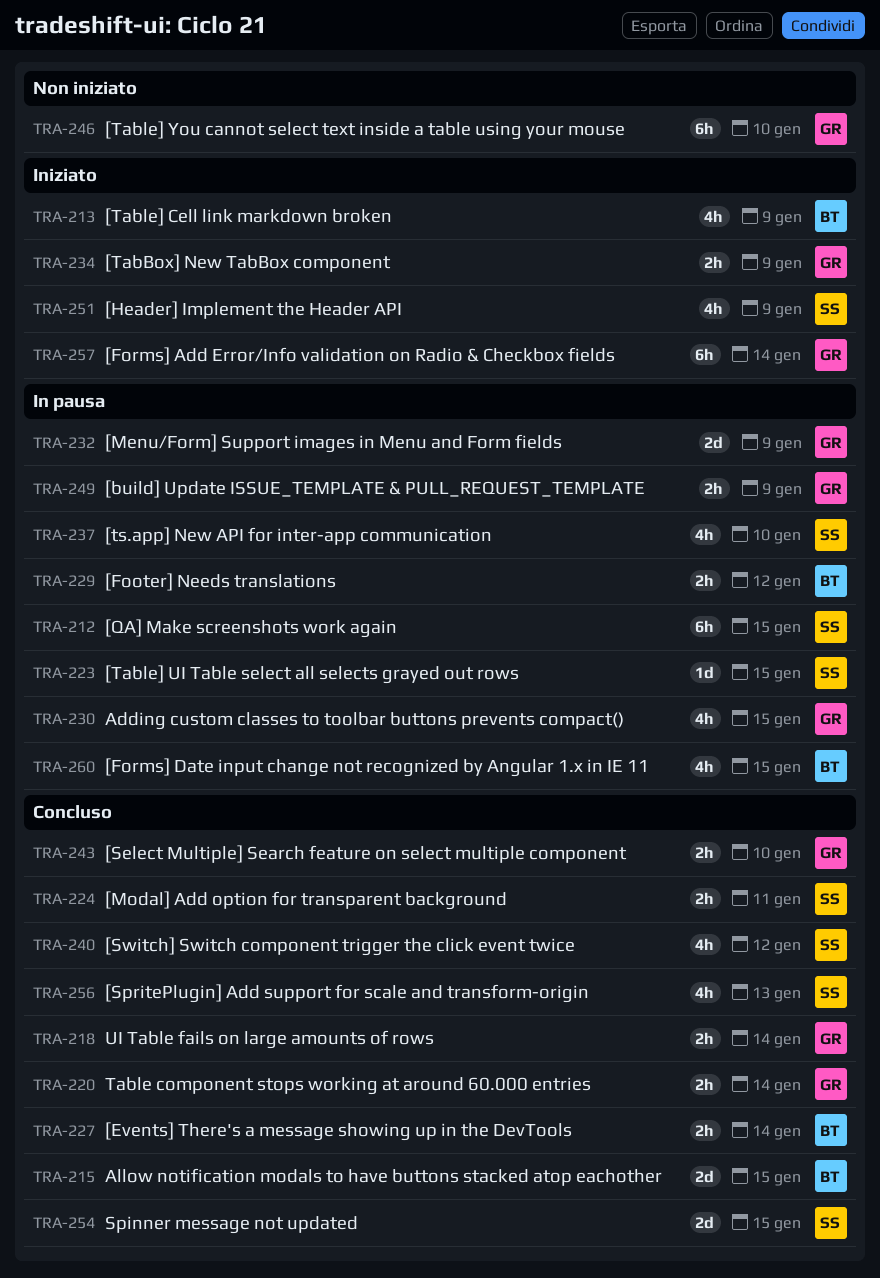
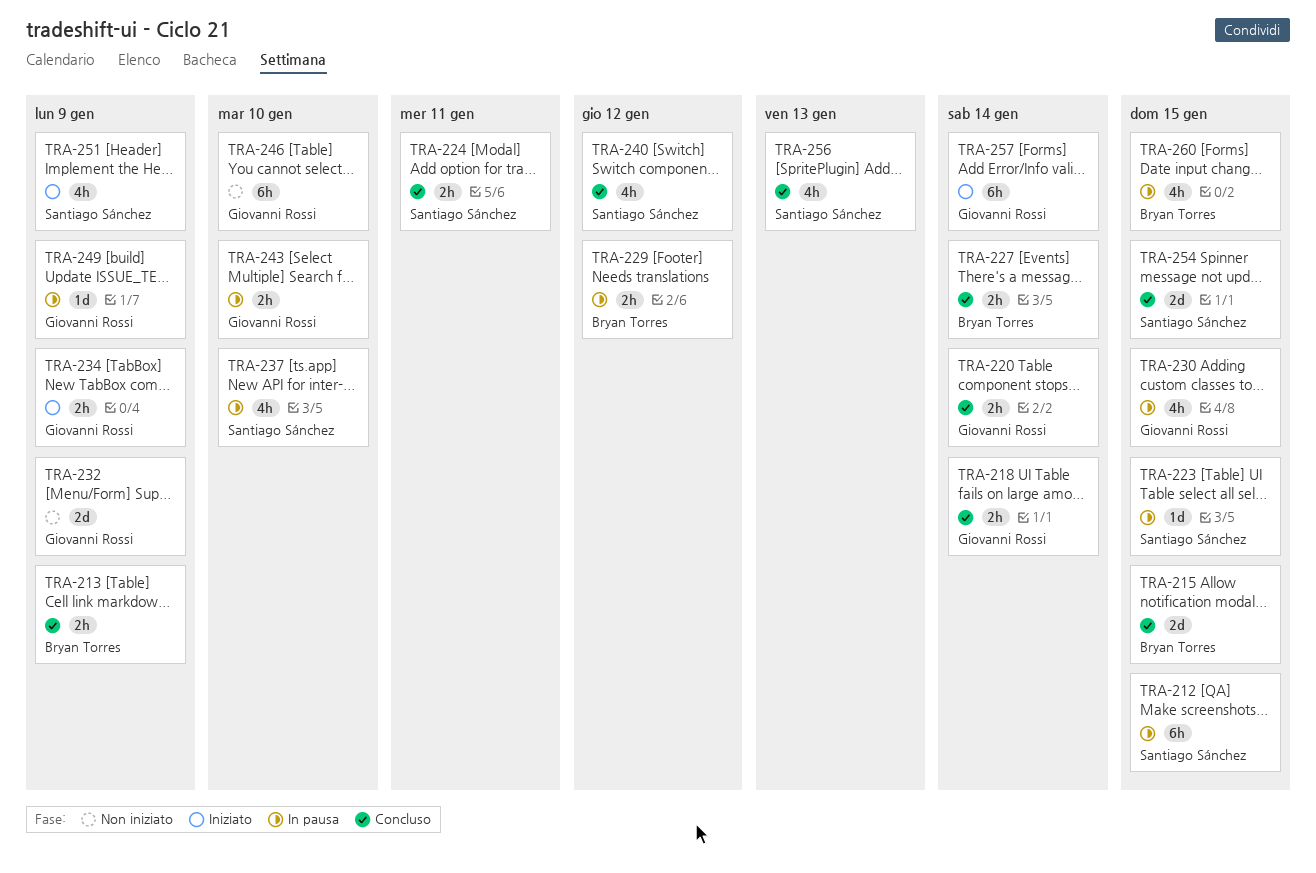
TRA-213, status: Iniziato -> Concluso
TRA-213, estimate: 4h -> 2h
TRA-232, status: In pausa -> Non iniziato
TRA-243, status: Concluso -> In pausa
TRA-249, estimate: 2h -> 1d

